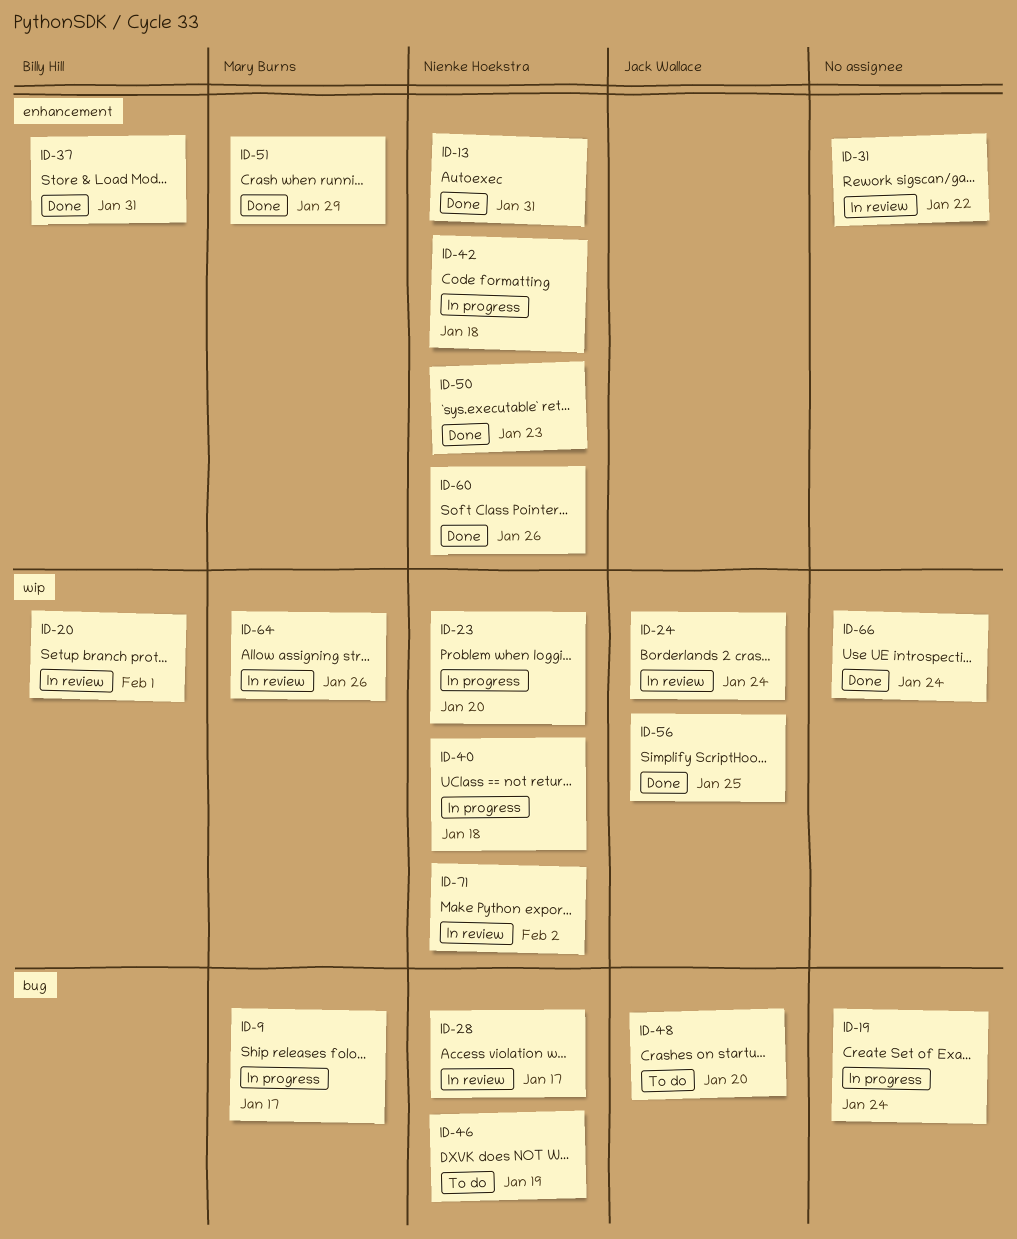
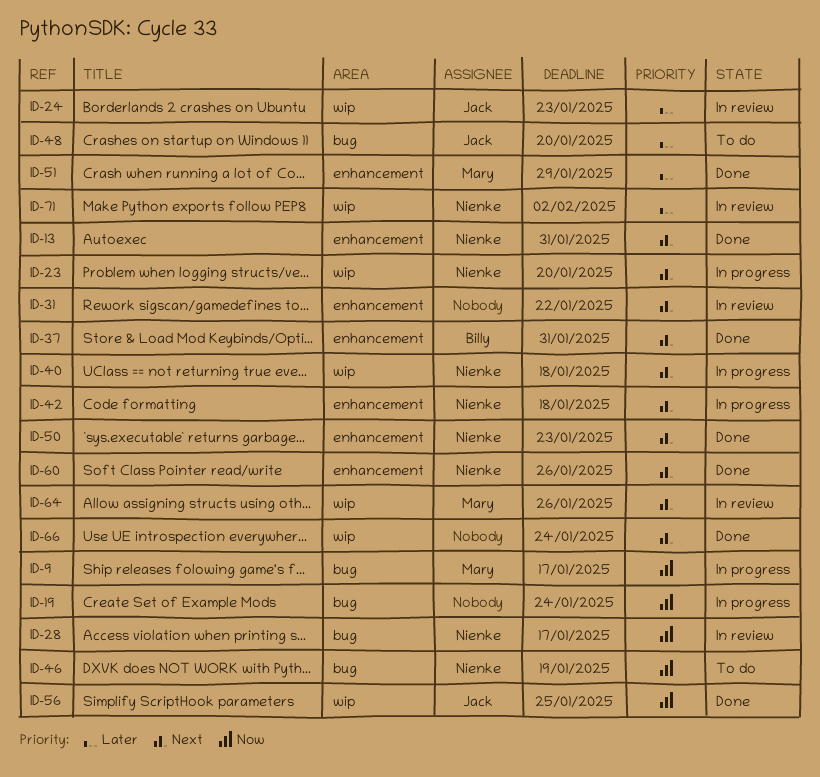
ID-20: present -> none
ID-24, due: Jan 24 -> Jan 23

